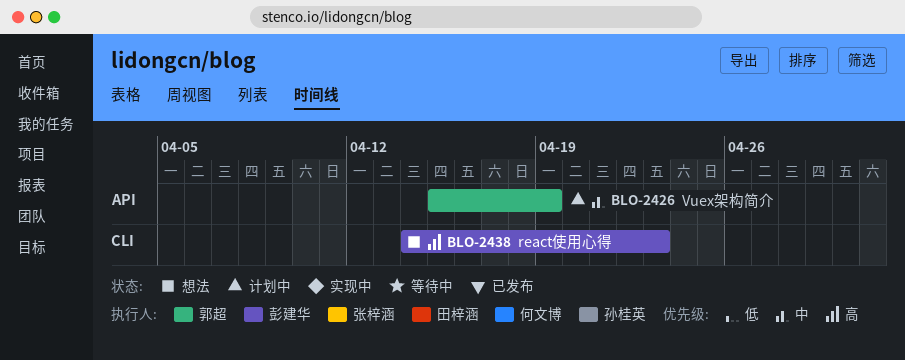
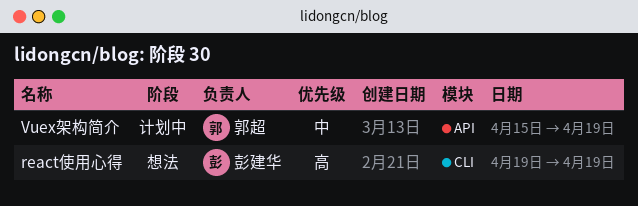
react使用心得, start: Apr 14 -> Apr 19
react使用心得, due: Apr 23 -> Apr 19

